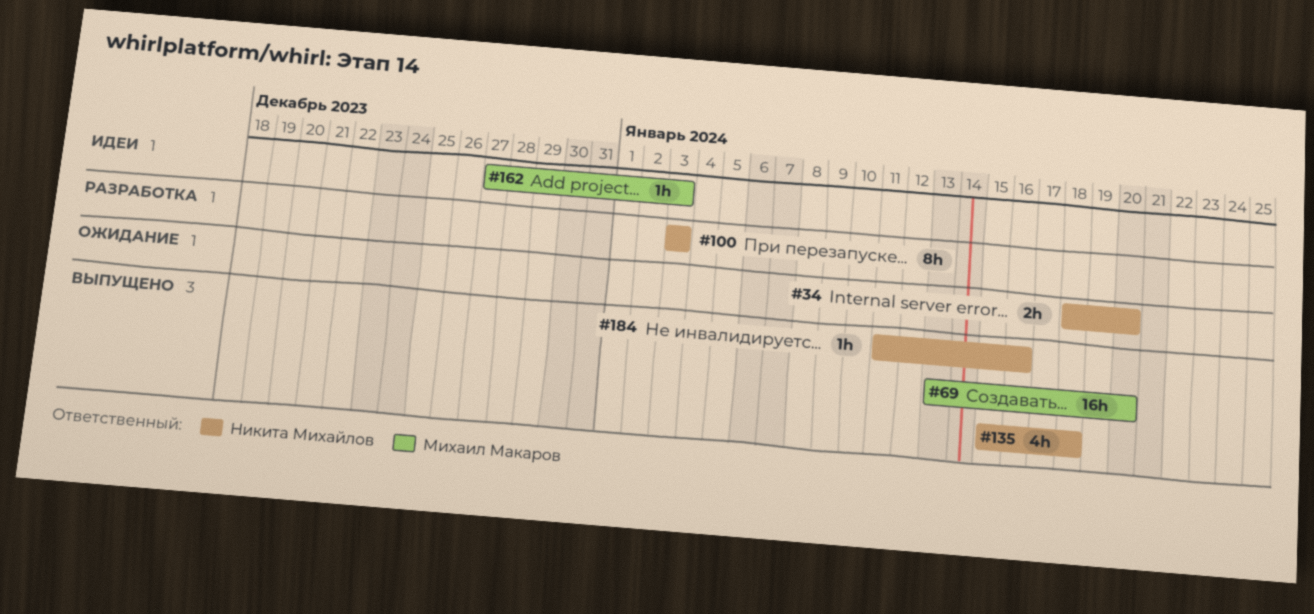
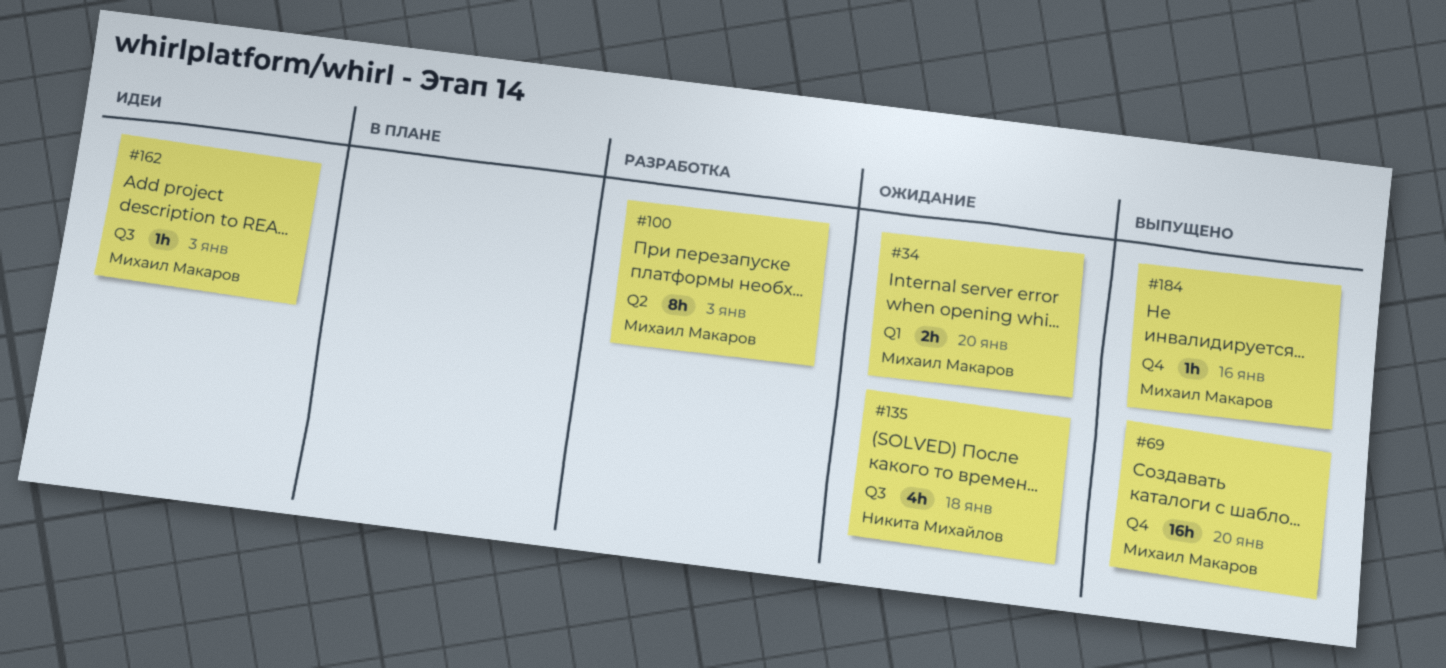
#34, owner: Никита Михайлов -> Михаил Макаров
#100, owner: Никита Михайлов -> Михаил Макаров
#135, status: Выпущено -> Ожидание
#184, owner: Никита Михайлов -> Михаил Макаров

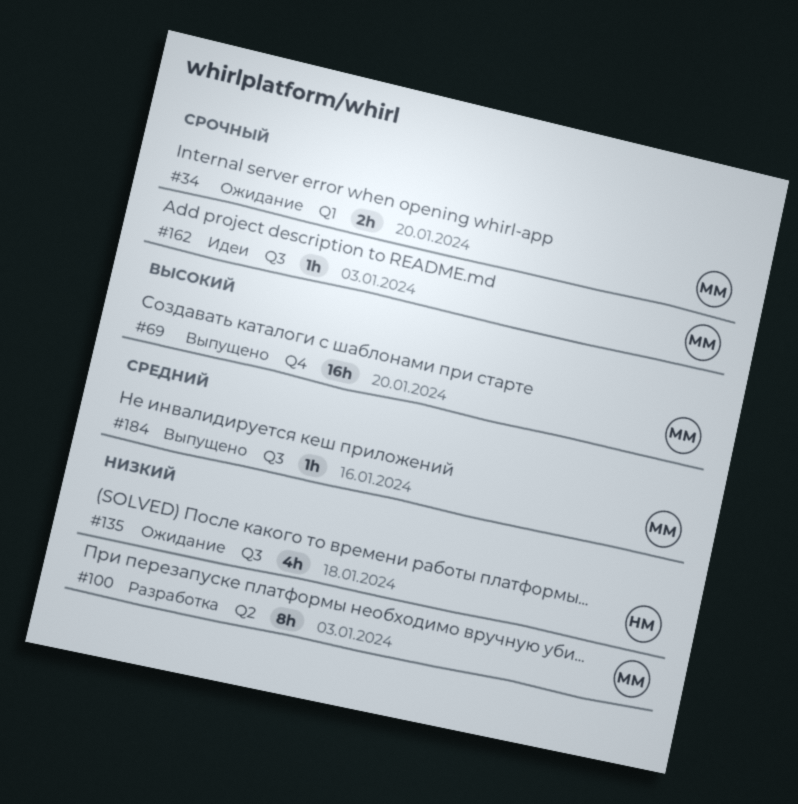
#184, label: Q4 -> Q3

